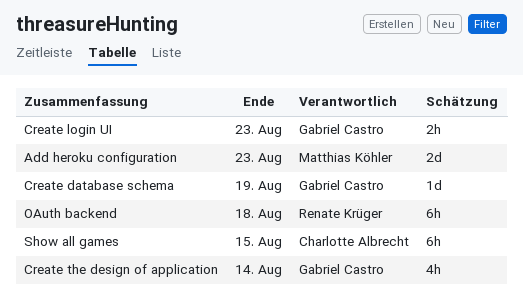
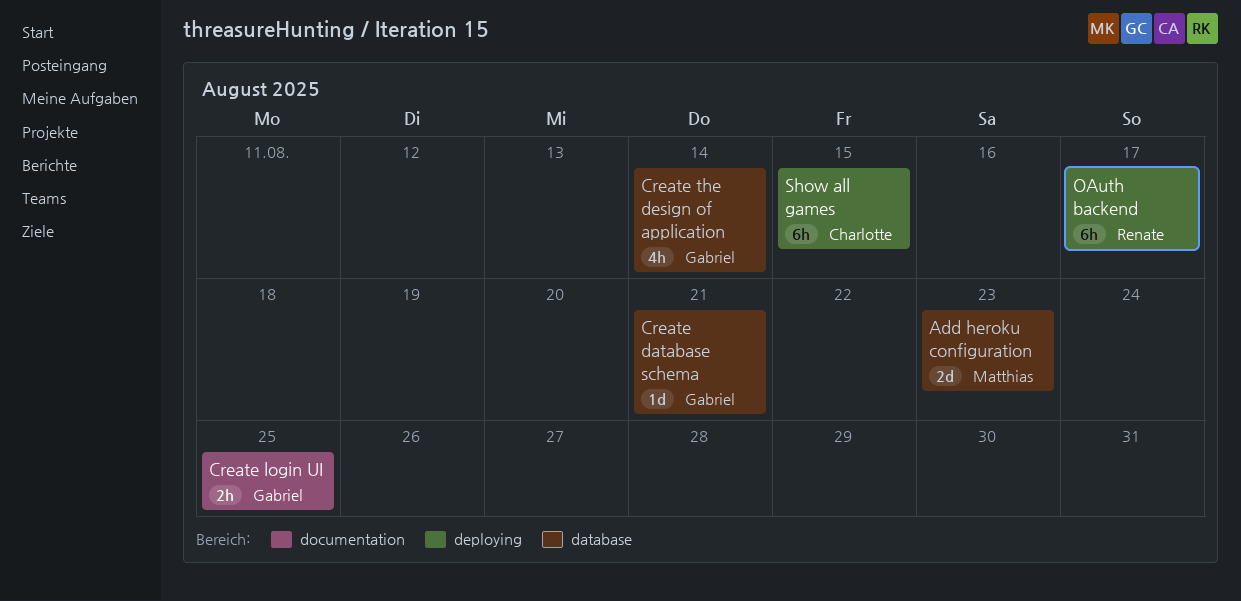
Create database schema, due: Aug 19 -> Aug 21
Create login UI, due: Aug 23 -> Aug 25
OAuth backend, due: Aug 18 -> Aug 17

